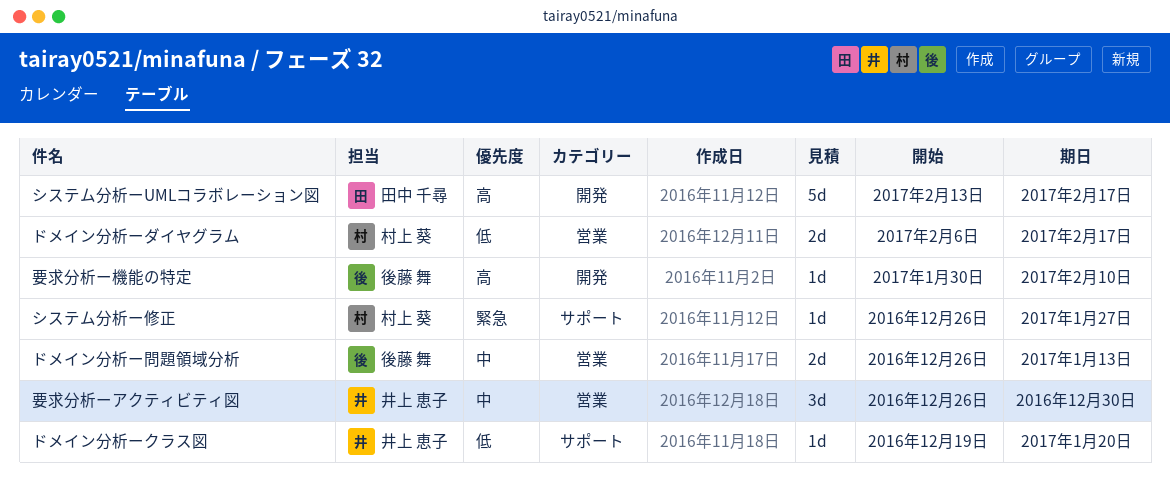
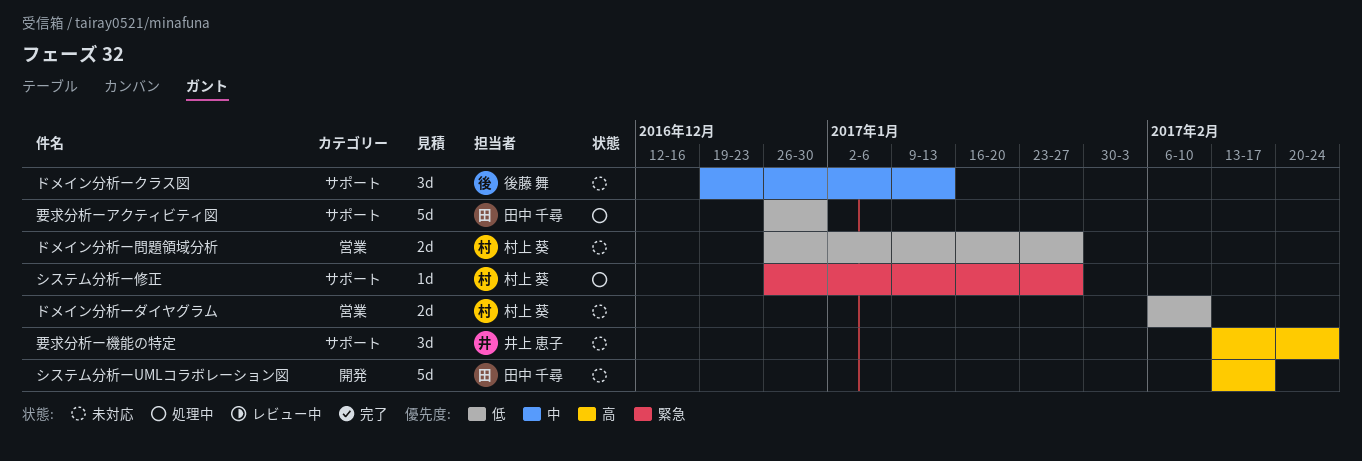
ドメイン分析ークラス図, owner: 井上 恵子 -> 後藤 舞
ドメイン分析ークラス図, priority: 低 -> 中
ドメイン分析ークラス図, estimate: 1d -> 3d
ドメイン分析ークラス図, due: Jan 20 -> Jan 13
ドメイン分析ーダイヤグラム, due: Feb 17 -> Feb 10
ドメイン分析ー問題領域分析, owner: 後藤 舞 -> 村上 葵
ドメイン分析ー問題領域分析, priority: 中 -> 低
ドメイン分析ー問題領域分析, due: Jan 13 -> Jan 27
要求分析ーアクティビティ図, owner: 井上 恵子 -> 田中 千尋
要求分析ーアクティビティ図, priority: 中 -> 低
要求分析ーアクティビティ図, label: 営業 -> サポート
要求分析ーアクティビティ図, estimate: 3d -> 5d
要求分析ー機能の特定, owner: 後藤 舞 -> 井上 恵子
要求分析ー機能の特定, label: 開発 -> サポート
要求分析ー機能の特定, estimate: 1d -> 3d
要求分析ー機能の特定, start: Jan 30 -> Feb 13
要求分析ー機能の特定, due: Feb 10 -> Feb 24

